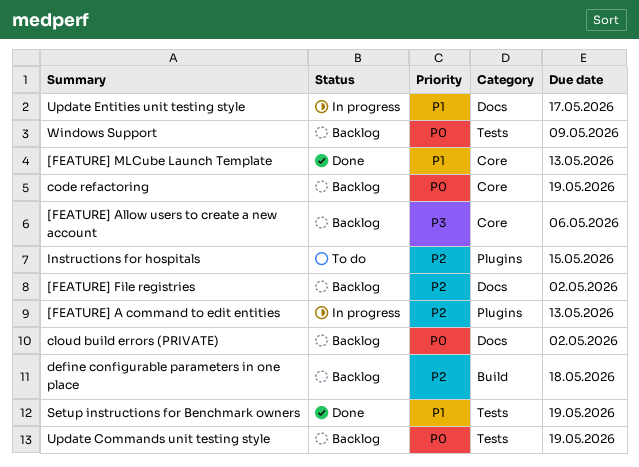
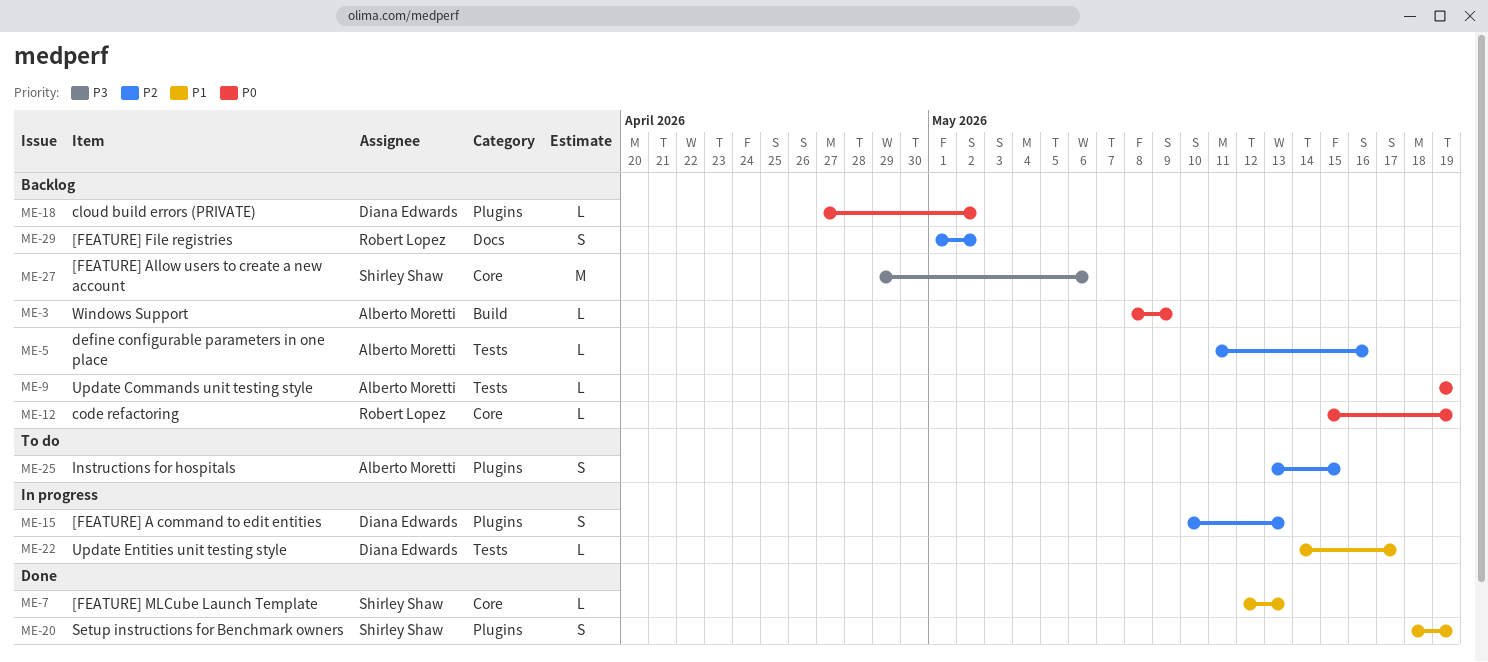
cloud build errors (PRIVATE), label: Docs -> Plugins
define configurable parameters in one place, label: Build -> Tests
define configurable parameters in one place, due: May 18 -> May 16
Setup instructions for Benchmark owners, label: Tests -> Plugins
Update Entities unit testing style, label: Docs -> Tests
Windows Support, label: Tests -> Build

